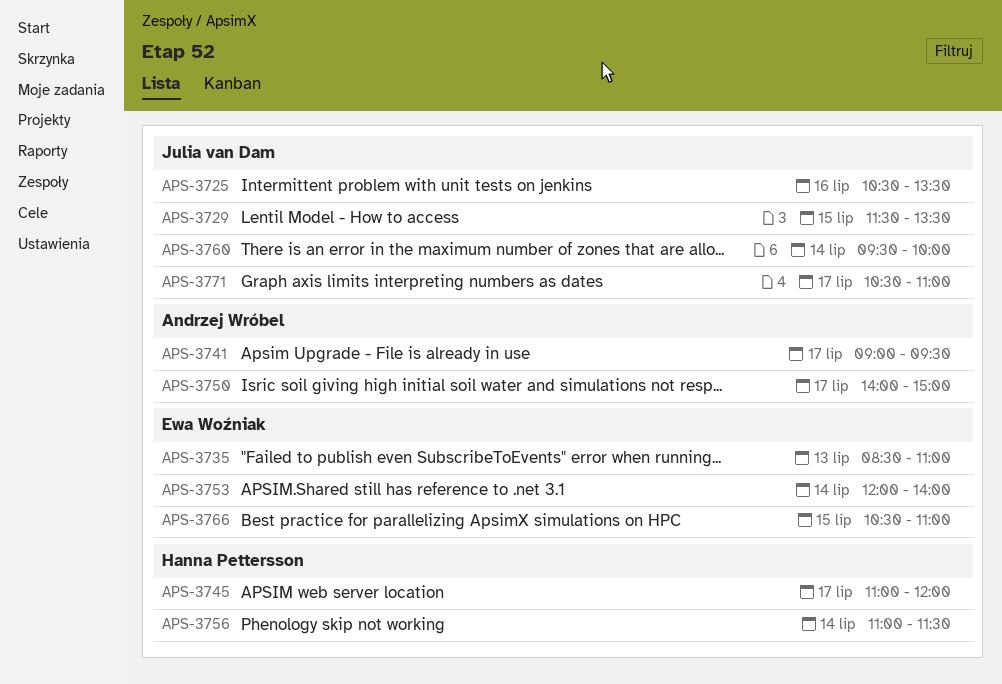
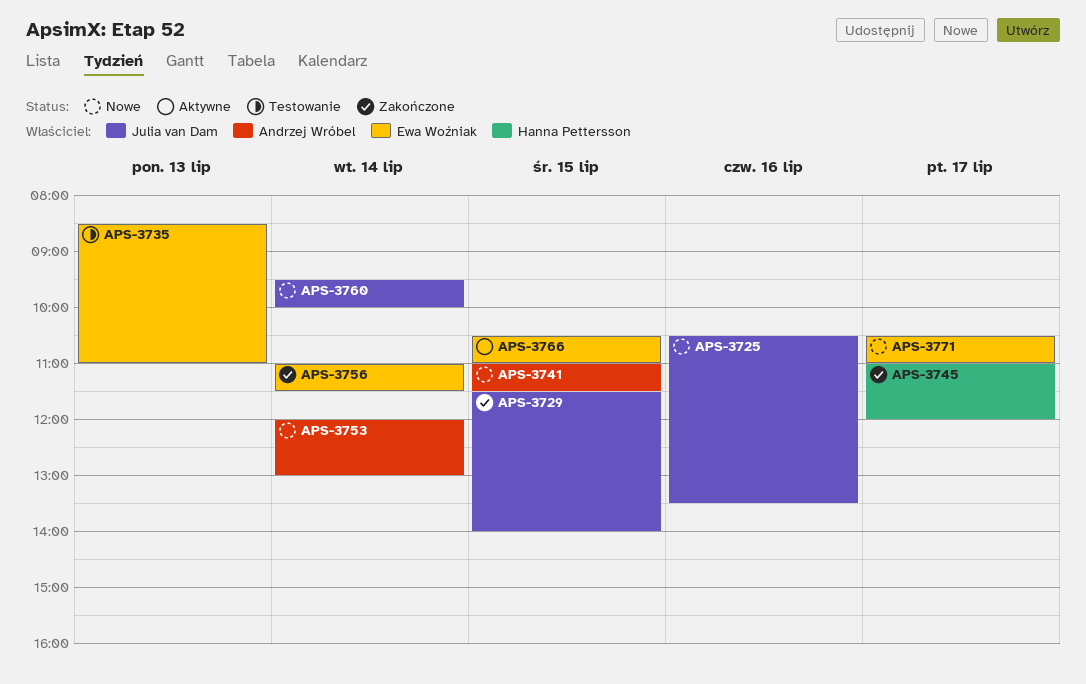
APS-3729, ends: 13:30 -> 14:00
APS-3741, day: Jul 17 -> Jul 15
APS-3741, begins: 09:00 -> 11:00
APS-3741, ends: 09:30 -> 11:30
APS-3750: present -> none
APS-3753, owner: Ewa Woźniak -> Andrzej Wróbel
APS-3753, ends: 14:00 -> 13:00
APS-3756, owner: Hanna Pettersson -> Ewa Woźniak
APS-3771, owner: Julia van Dam -> Ewa Woźniak

